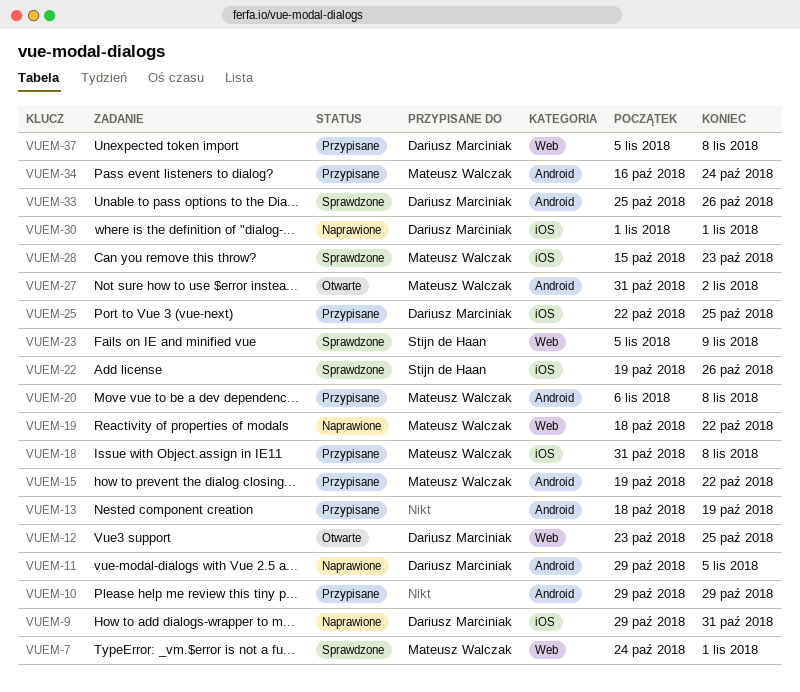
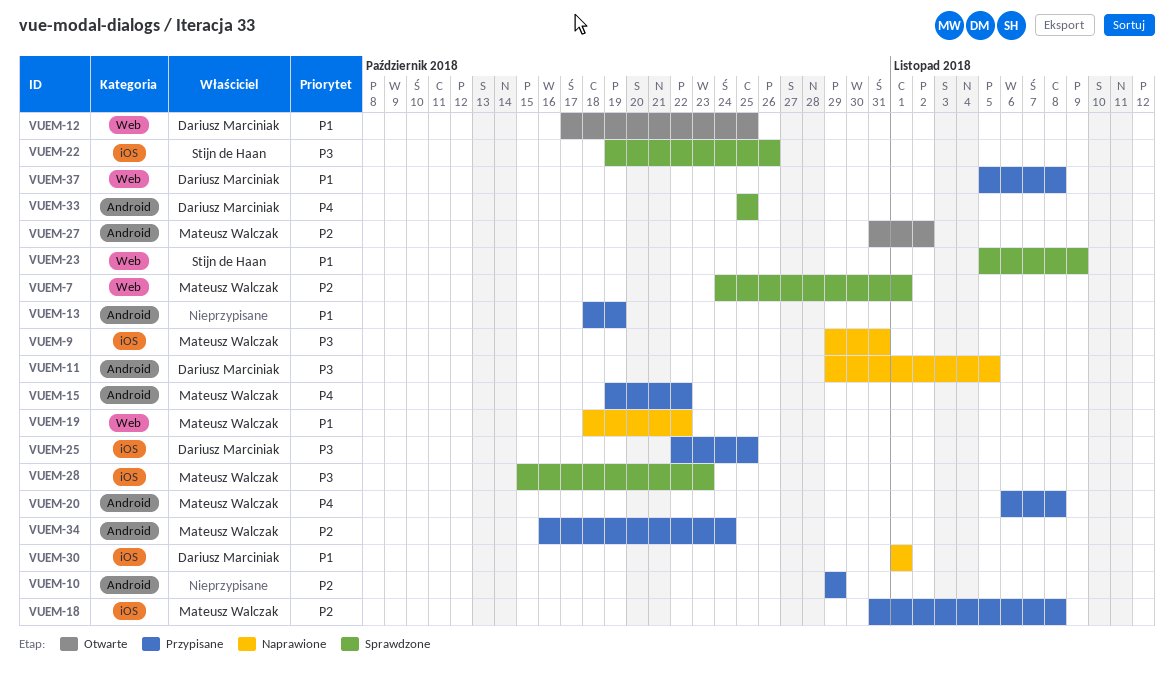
VUEM-9, owner: Dariusz Marciniak -> Mateusz Walczak
VUEM-12, start: Oct 23 -> Oct 17
VUEM-33, due: Oct 26 -> Oct 25

